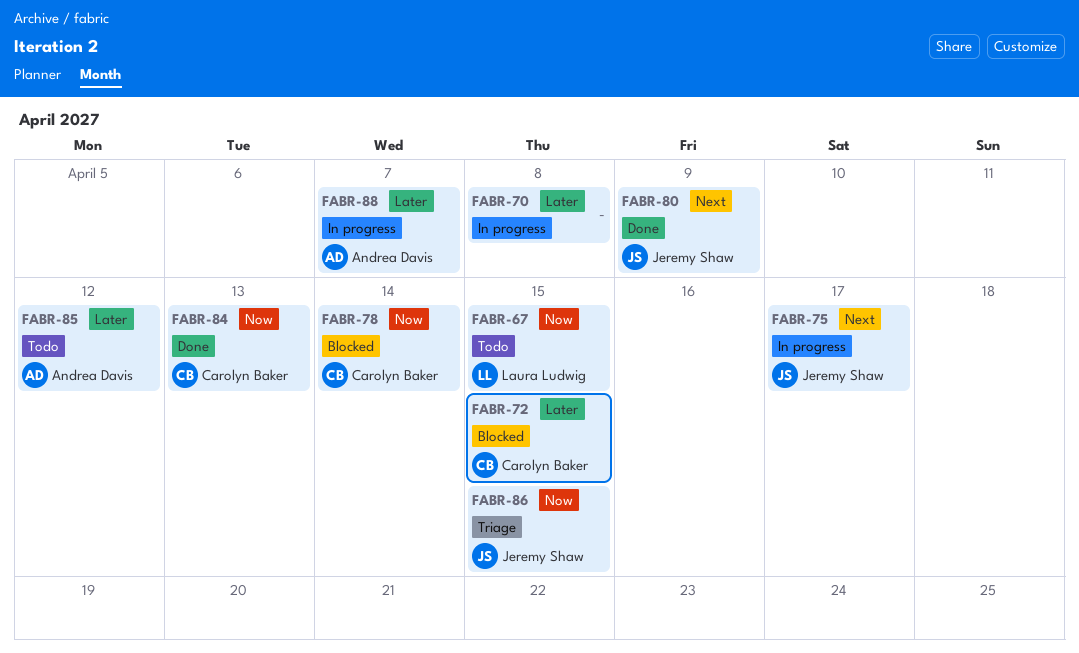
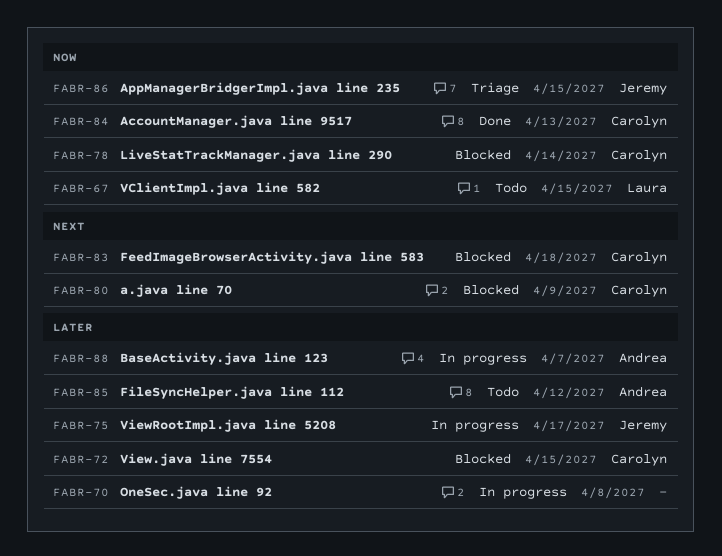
FABR-75, priority: Next -> Later
FABR-80, status: Done -> Blocked
FABR-80, owner: Jeremy Shaw -> Carolyn Baker
FABR-83: none -> present

